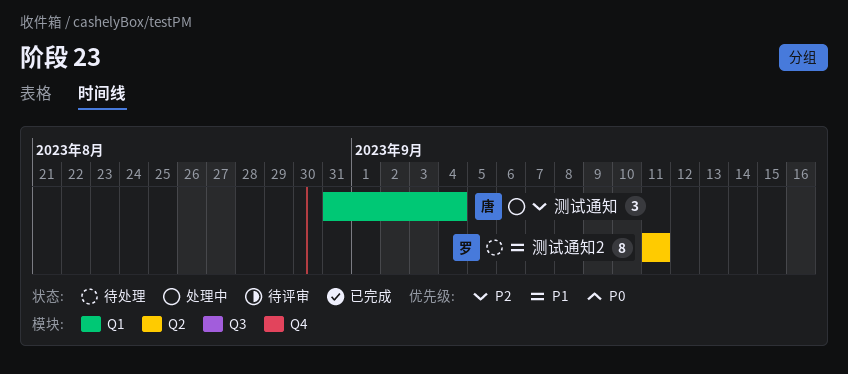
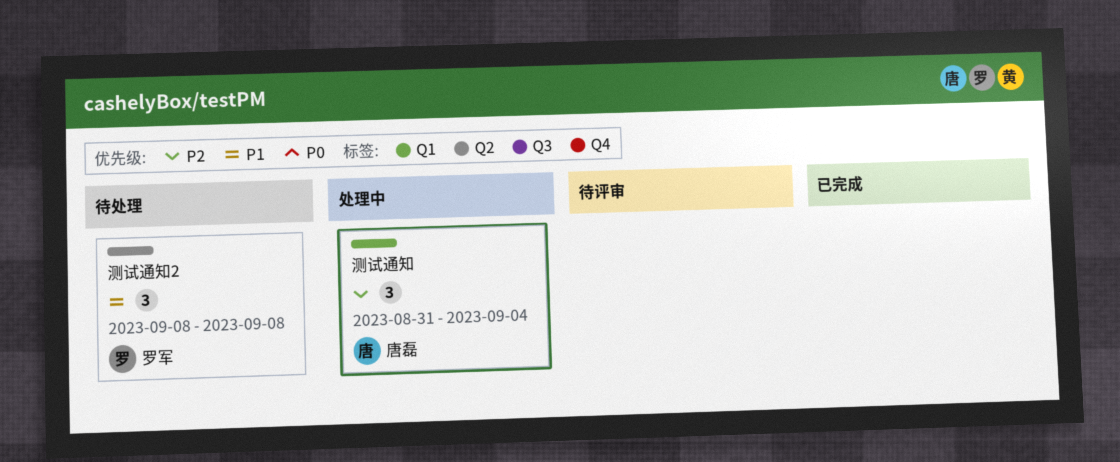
测试通知2, estimate: 8 -> 3
测试通知2, start: Sep 11 -> Sep 8
测试通知2, due: Sep 11 -> Sep 8

